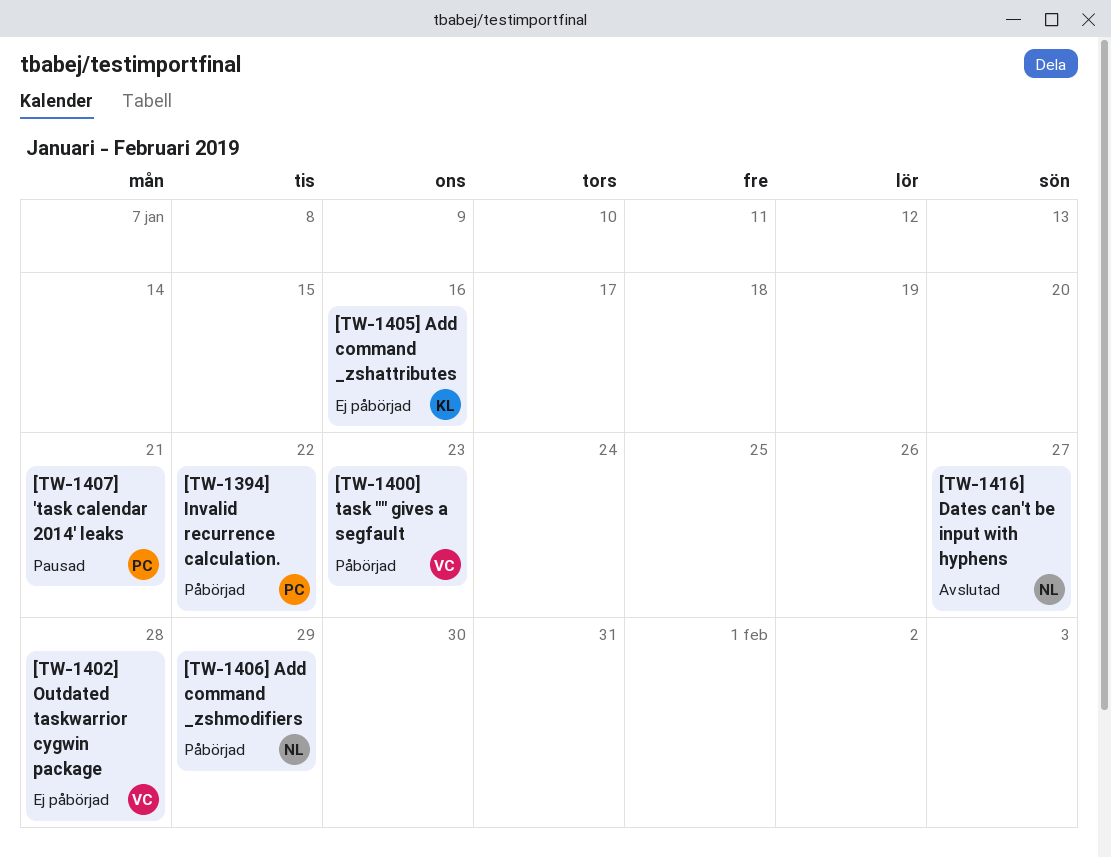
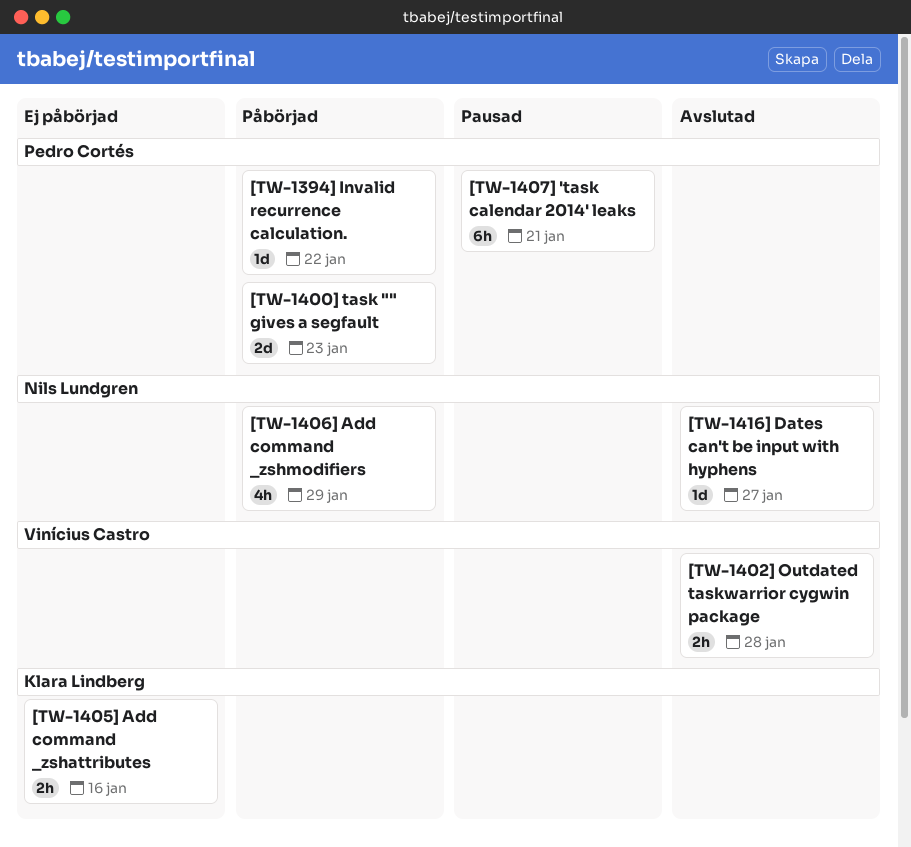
[TW-1400] task "" gives a segfault, owner: Vinícius Castro -> Pedro Cortés
[TW-1402] Outdated taskwarrior cygwin package, status: Ej påbörjad -> Avslutad

